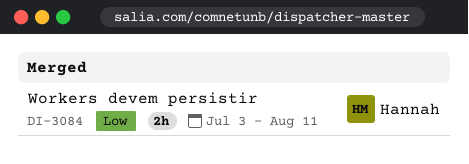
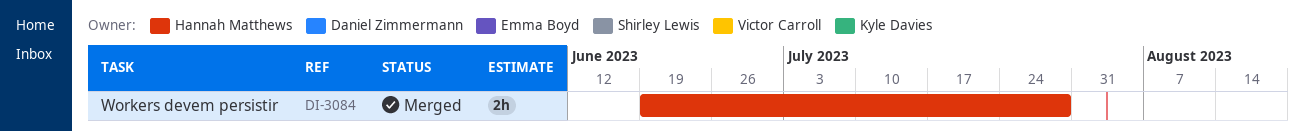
DI-3084, start: Jul 3 -> Jun 19
DI-3084, due: Aug 11 -> Jul 28

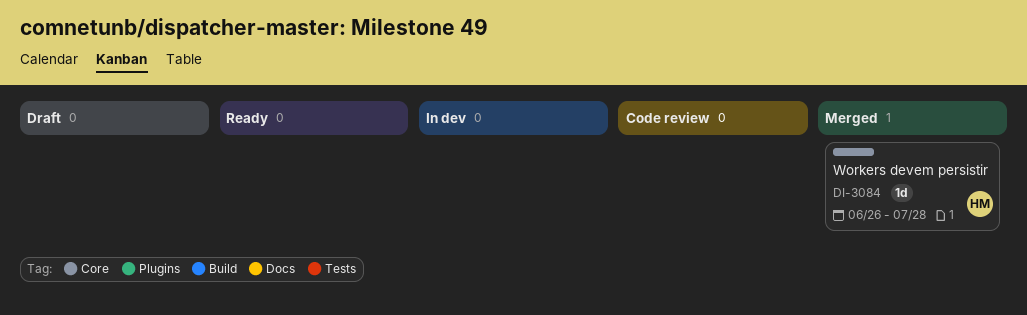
DI-3084, estimate: 2h -> 1d
DI-3084, start: Jun 19 -> Jun 26

